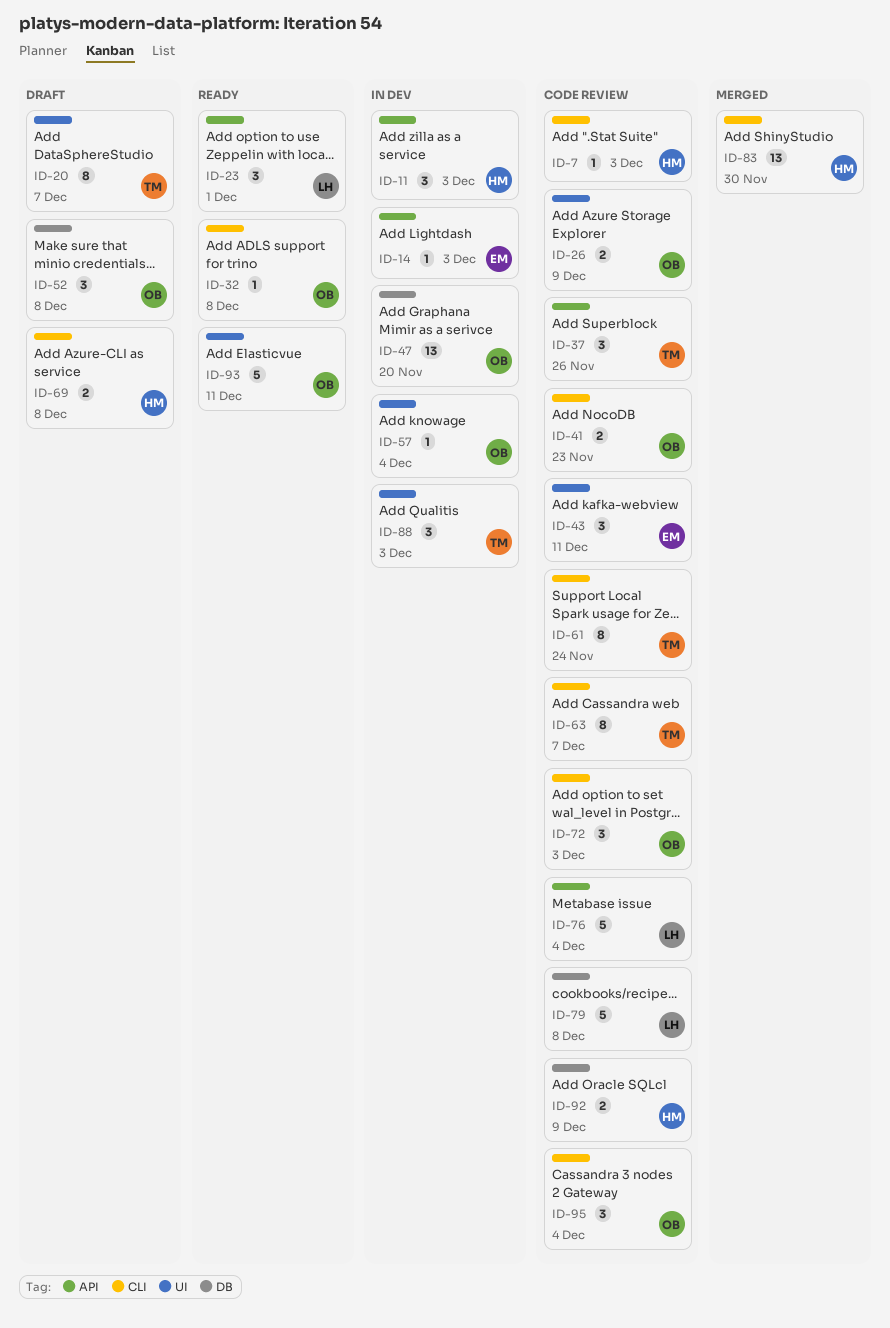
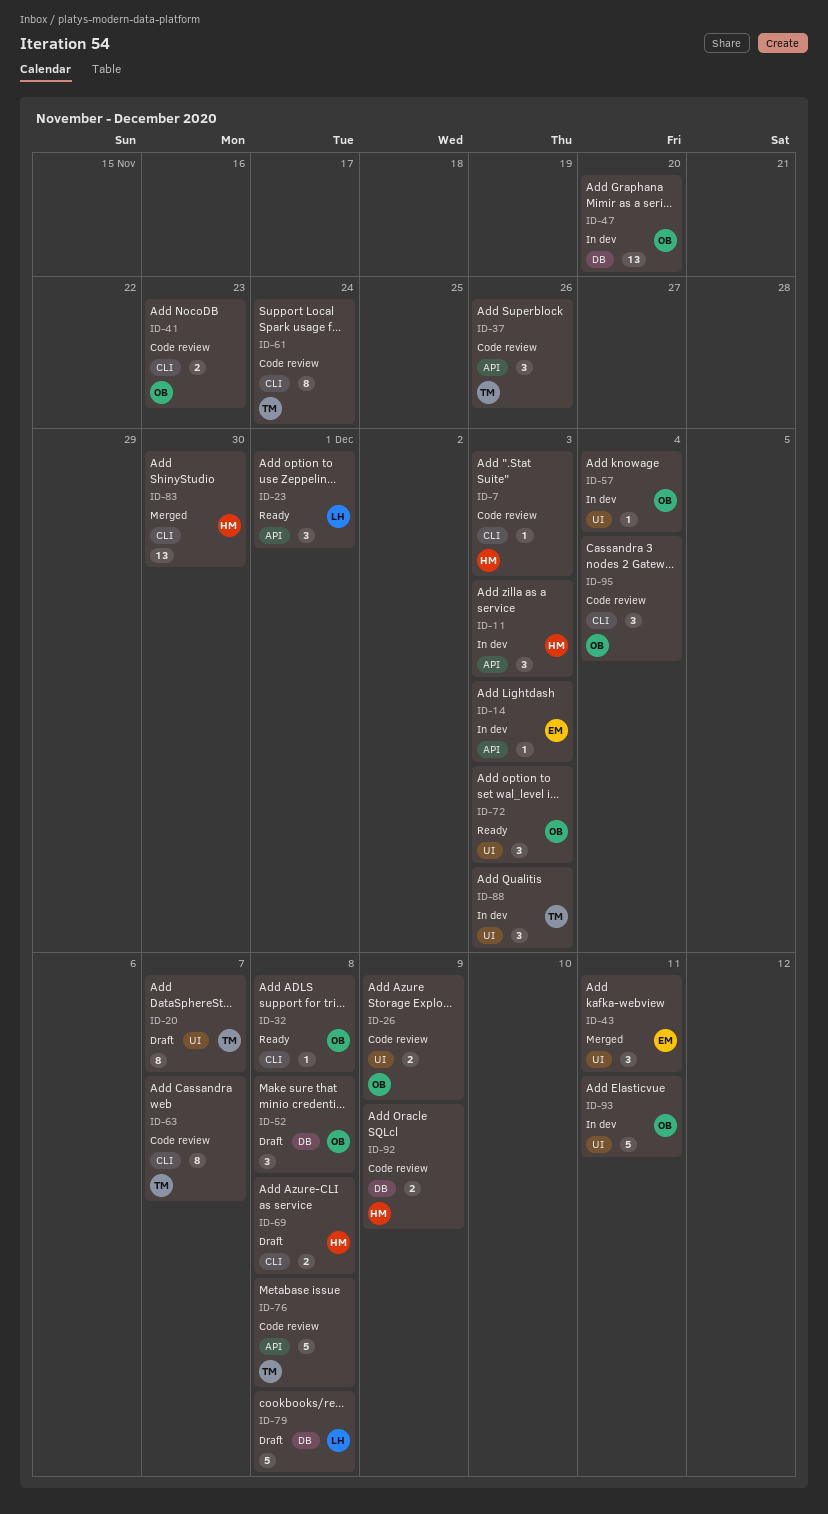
ID-43, status: Code review -> Merged
ID-72, status: Code review -> Ready
ID-72, label: CLI -> UI
ID-76, owner: LH -> TM
ID-76, due: Dec 4 -> Dec 8
ID-79, status: Code review -> Draft
ID-93, status: Ready -> In dev

